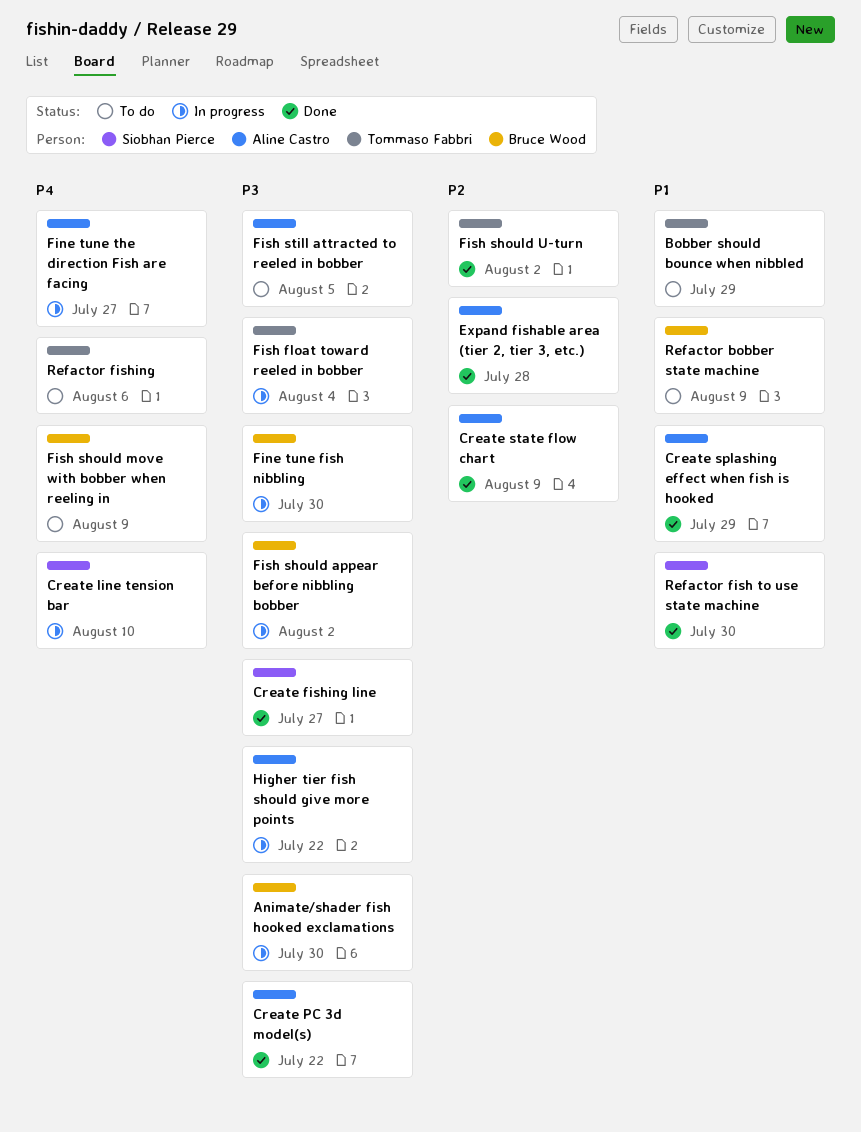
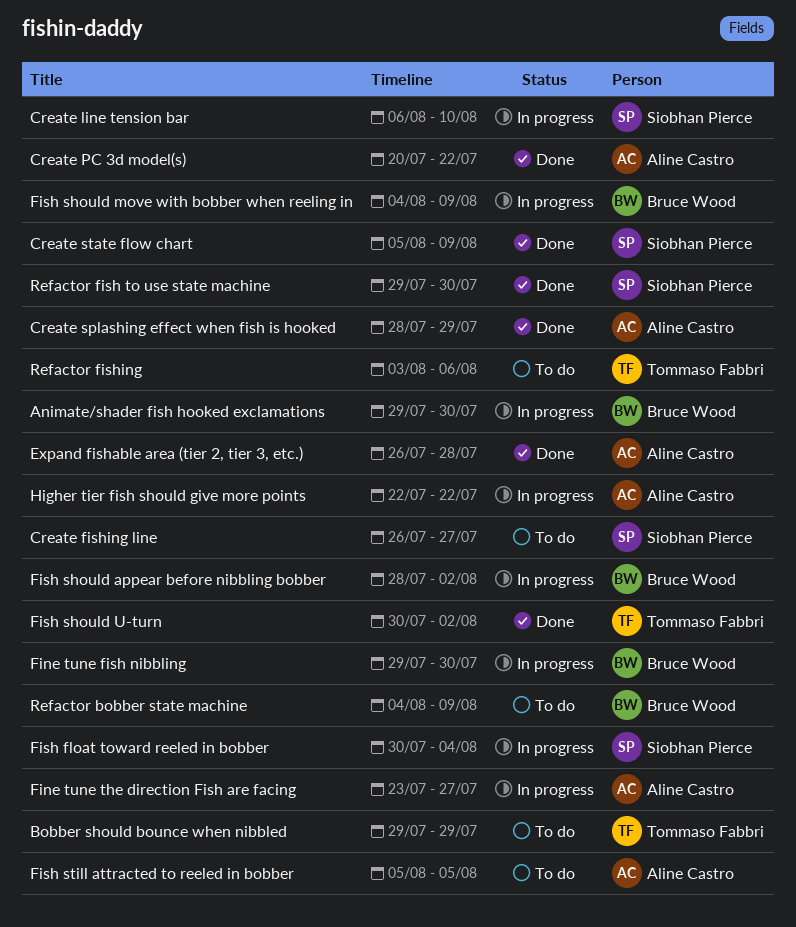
Create fishing line, status: Done -> To do
Create state flow chart, owner: Aline Castro -> Siobhan Pierce
Fish float toward reeled in bobber, owner: Tommaso Fabbri -> Siobhan Pierce
Fish should move with bobber when reeling in, status: To do -> In progress

